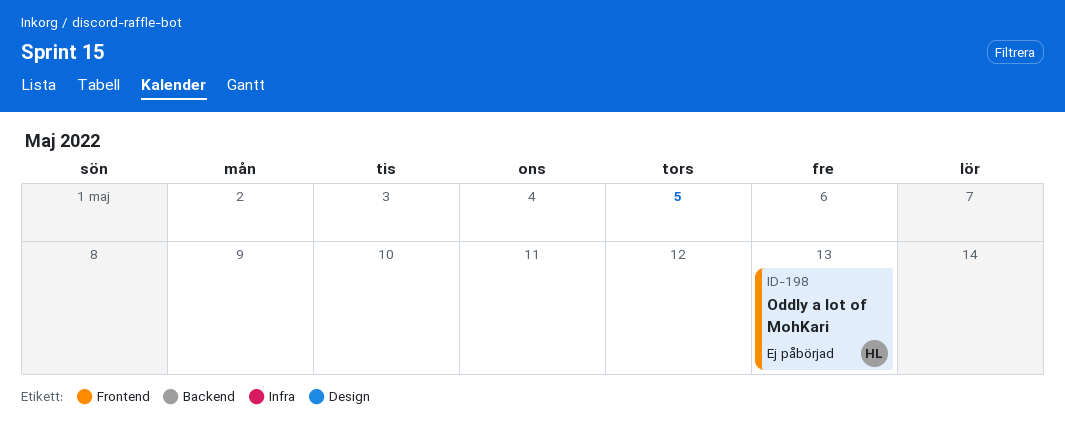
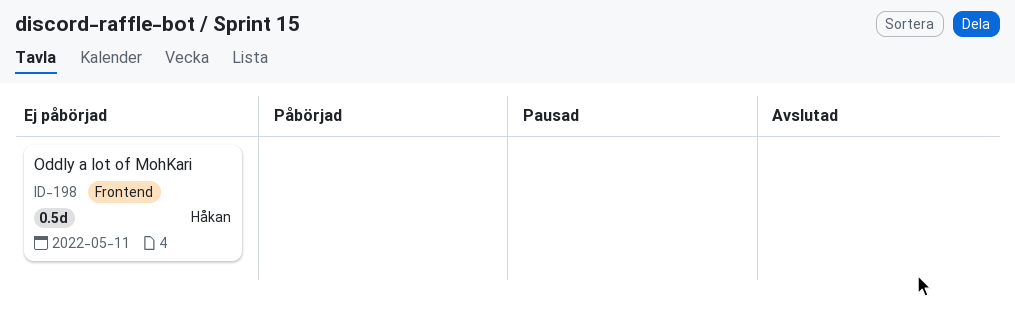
ID-198, due: May 13 -> May 11

